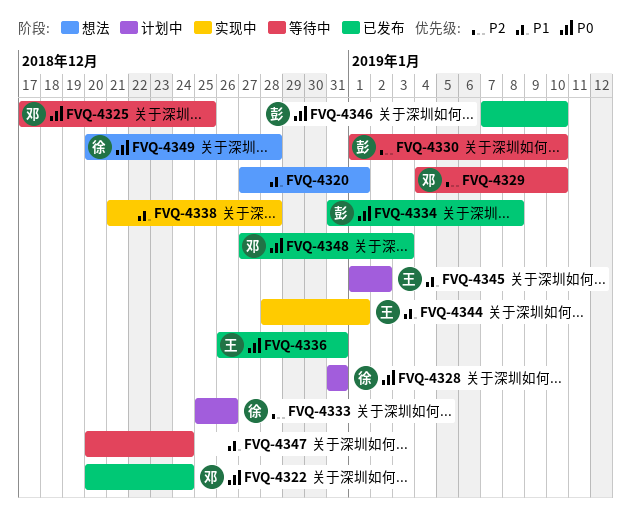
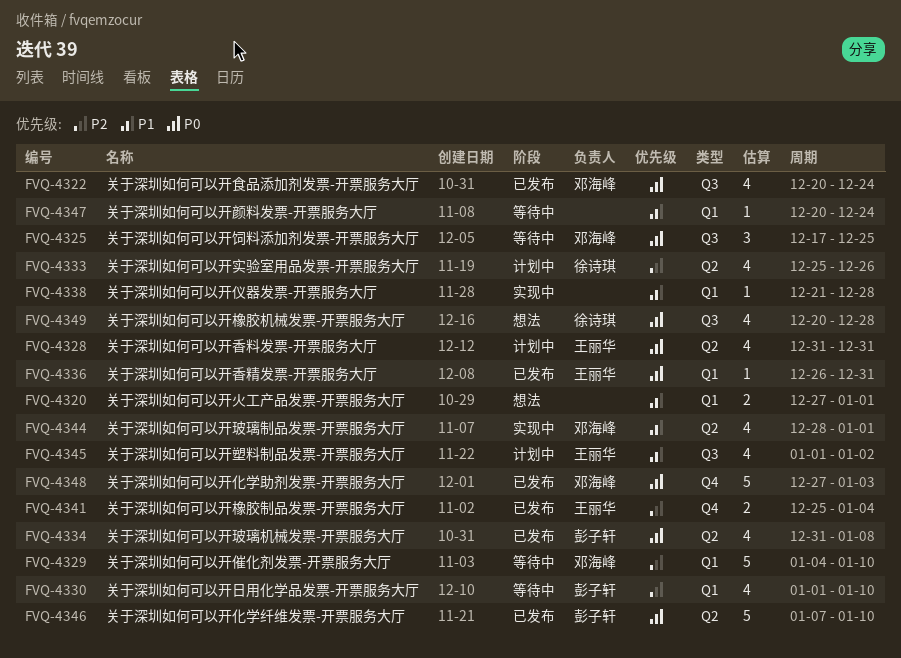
FVQ-4328, owner: 徐诗琪 -> 王丽华
FVQ-4341: none -> present
FVQ-4344, owner: 王丽华 -> 邓海峰

